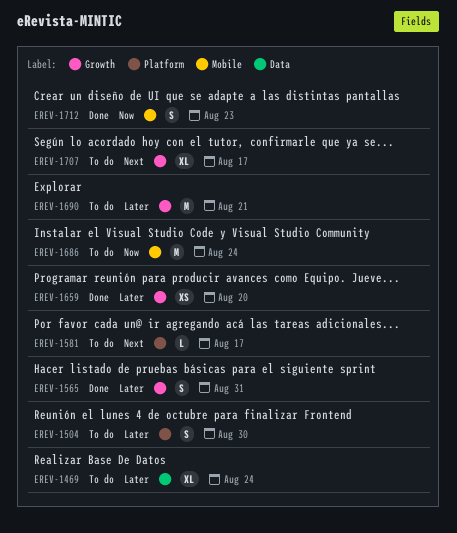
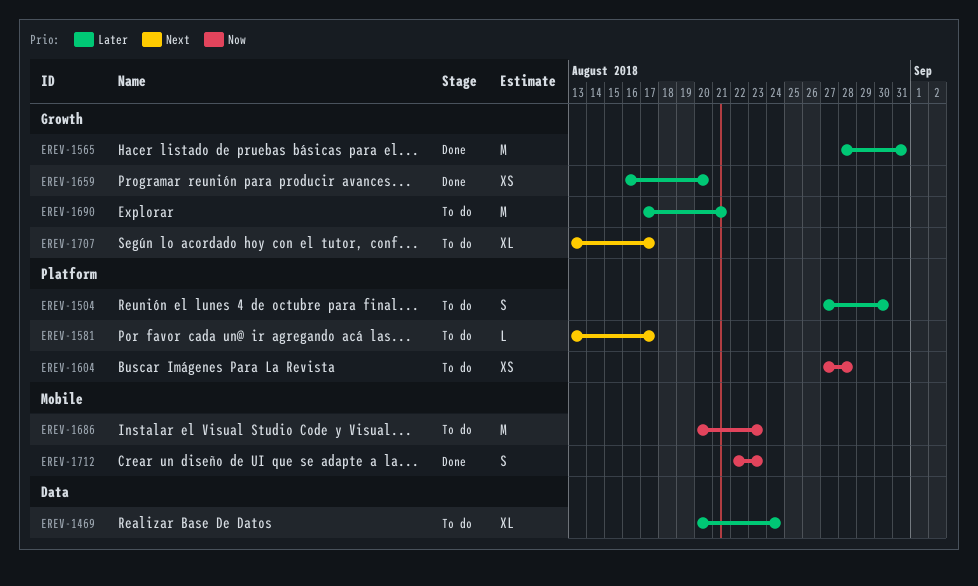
EREV-1565, estimate: S -> M
EREV-1604: none -> present
EREV-1686, due: Aug 24 -> Aug 23

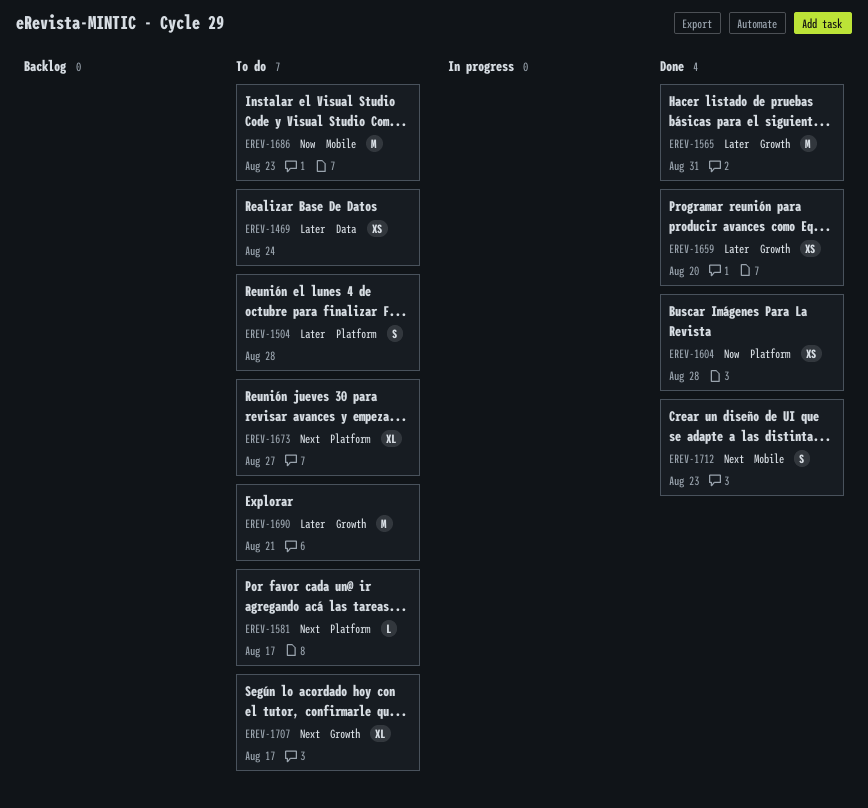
EREV-1469, estimate: XL -> XS
EREV-1504, due: Aug 30 -> Aug 28
EREV-1604, status: To do -> Done
EREV-1673: none -> present
EREV-1712, priority: Now -> Next

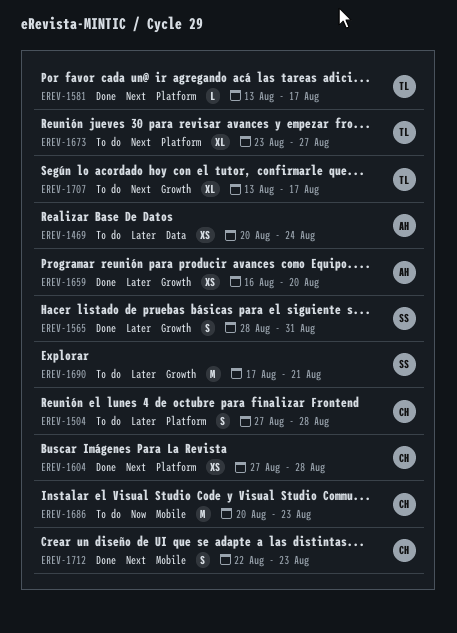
EREV-1565, estimate: M -> S
EREV-1581, status: To do -> Done
EREV-1604, priority: Now -> Next

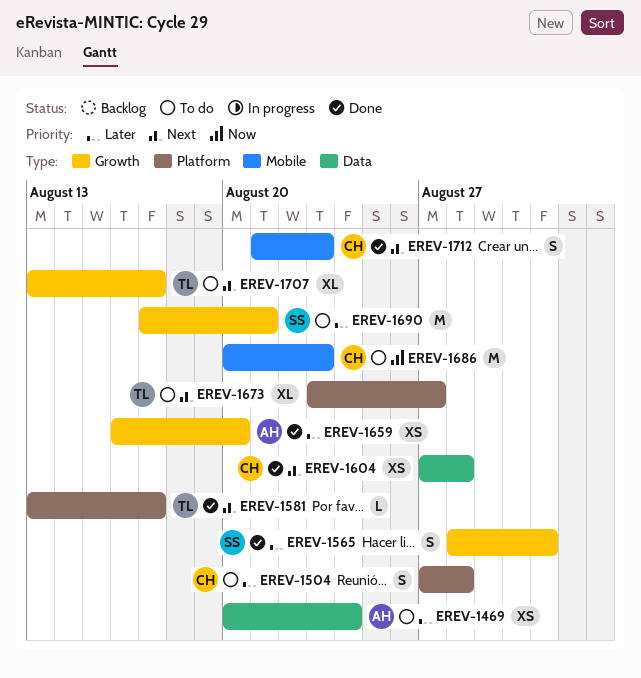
EREV-1604, label: Platform -> Data
EREV-1712, start: Aug 22 -> Aug 21

